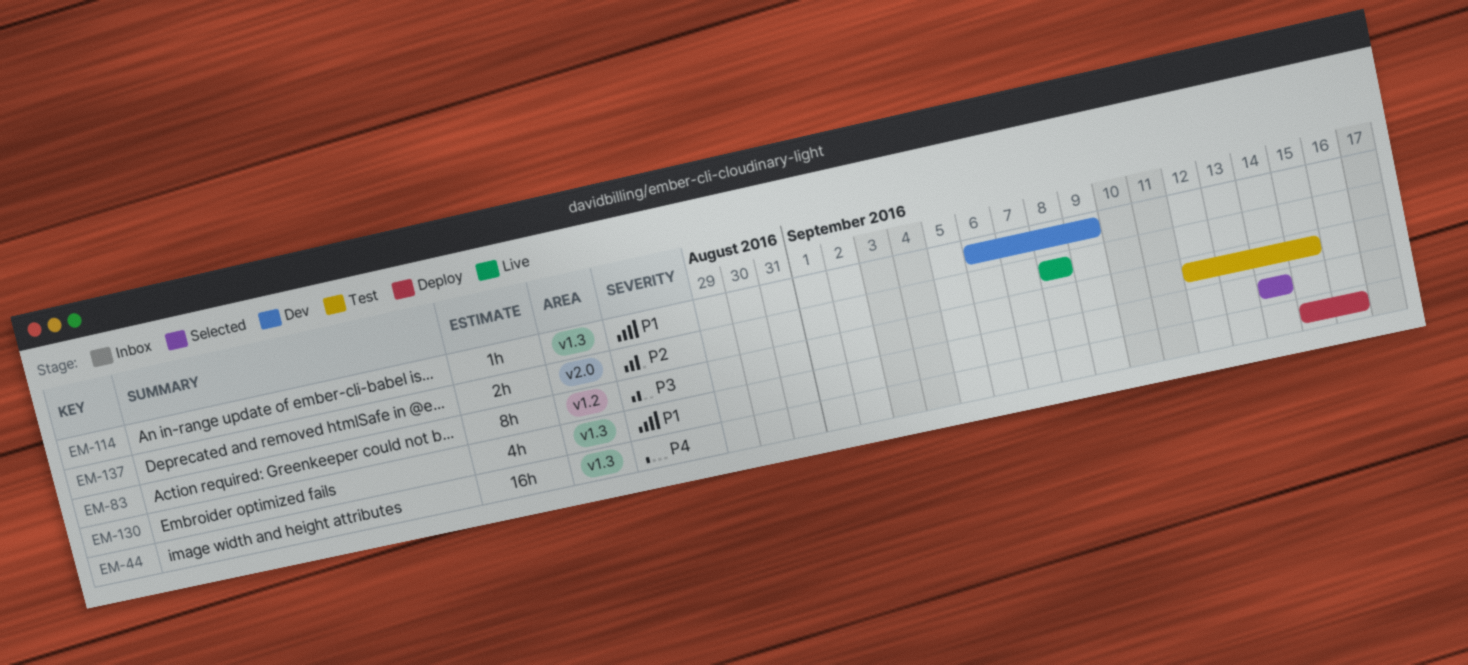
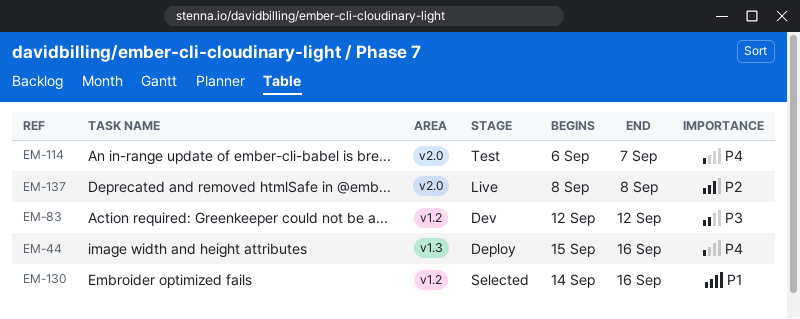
EM-83, status: Test -> Dev
EM-83, due: Sep 15 -> Sep 12
EM-114, status: Dev -> Test
EM-114, priority: P1 -> P4
EM-114, label: v1.3 -> v2.0
EM-114, due: Sep 9 -> Sep 7
EM-130, label: v1.3 -> v1.2
EM-130, due: Sep 14 -> Sep 16

